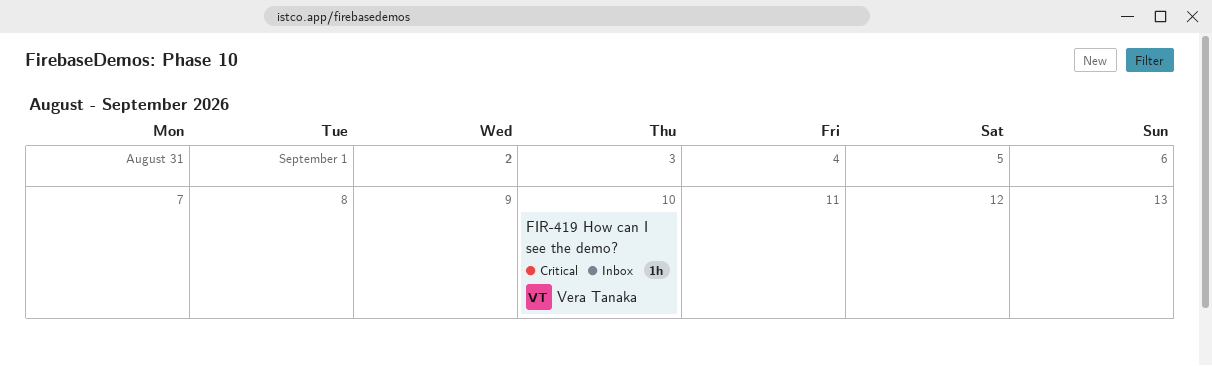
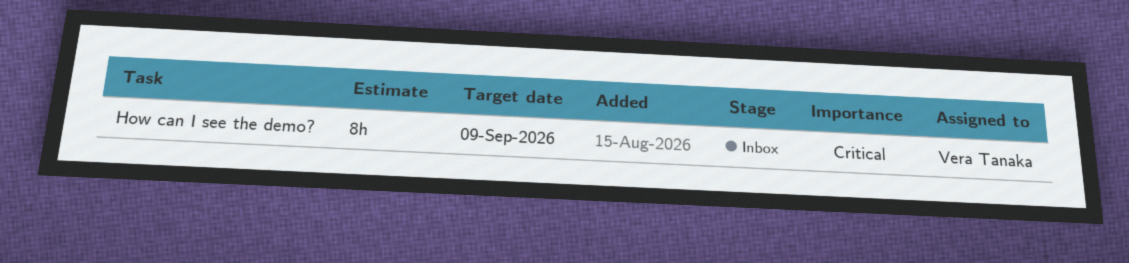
How can I see the demo?, estimate: 1h -> 8h
How can I see the demo?, due: Sep 10 -> Sep 9

